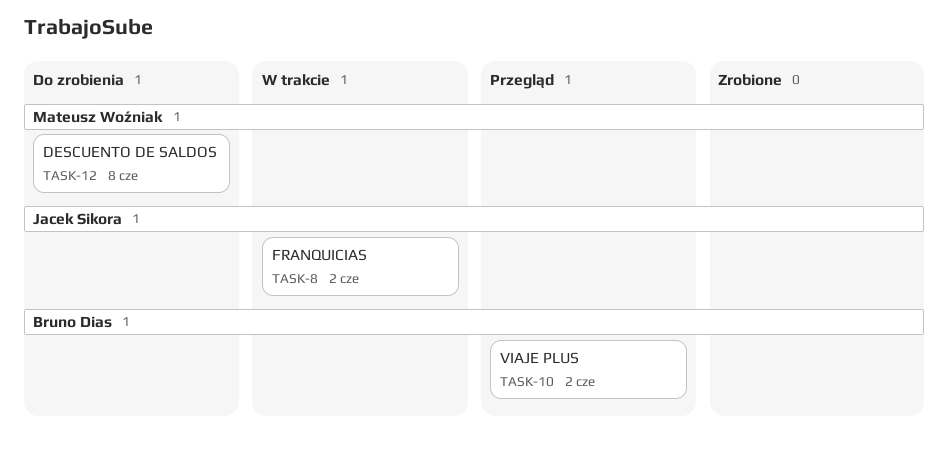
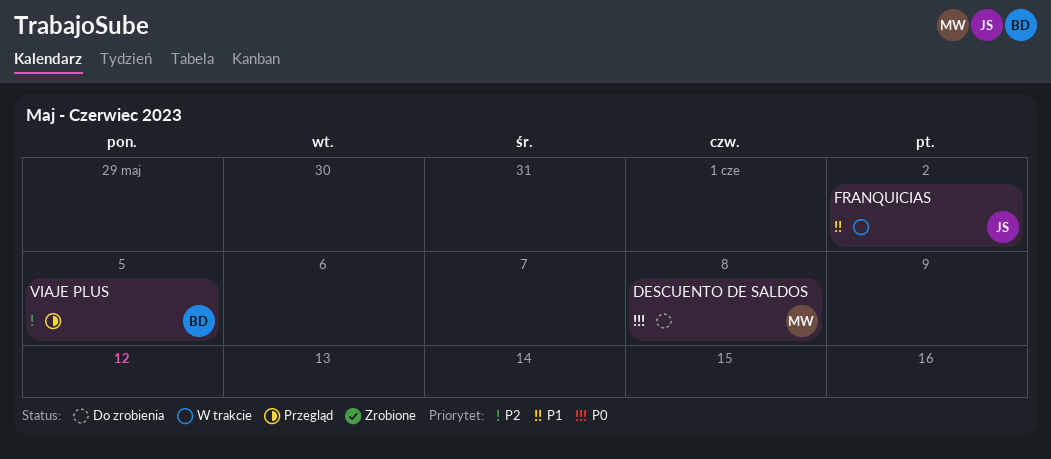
VIAJE PLUS, due: Jun 2 -> Jun 5

